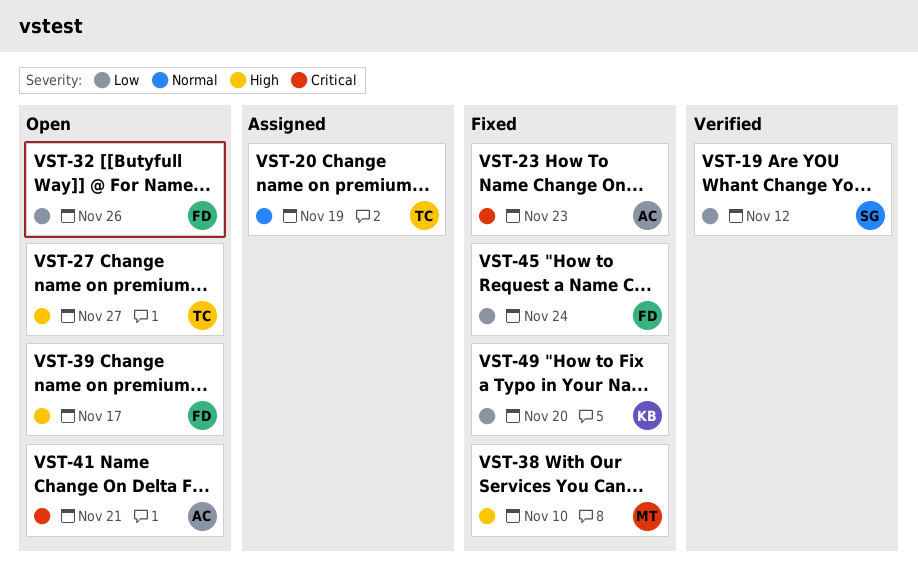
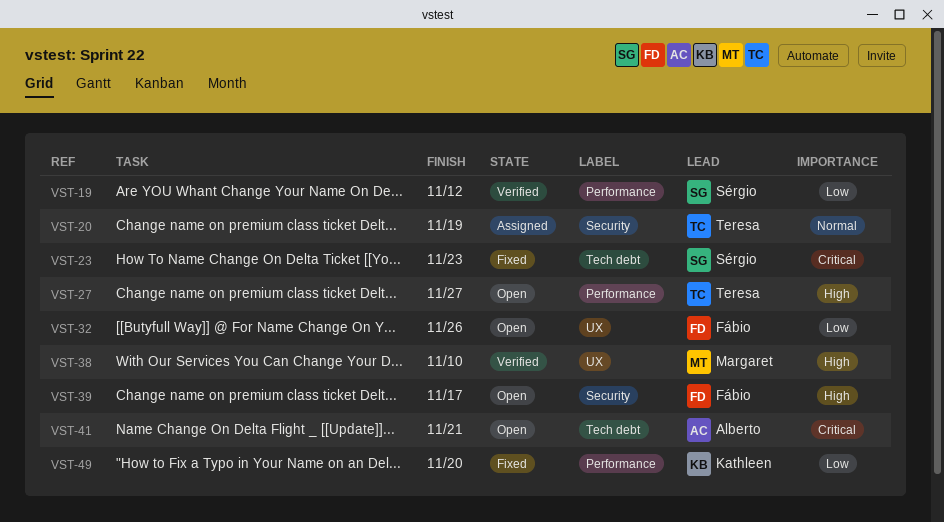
VST-23, owner: Alberto -> Sérgio
VST-38, status: Fixed -> Verified
VST-45: present -> none

